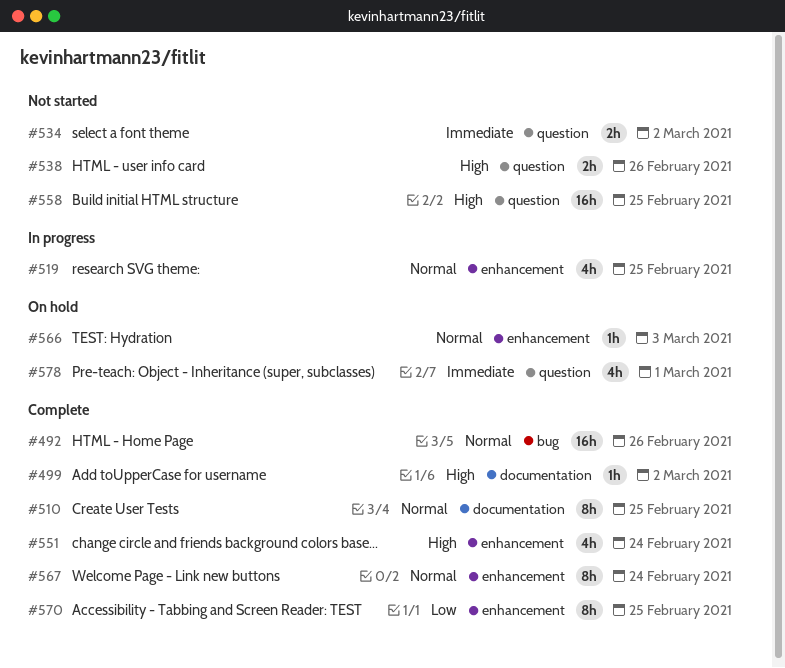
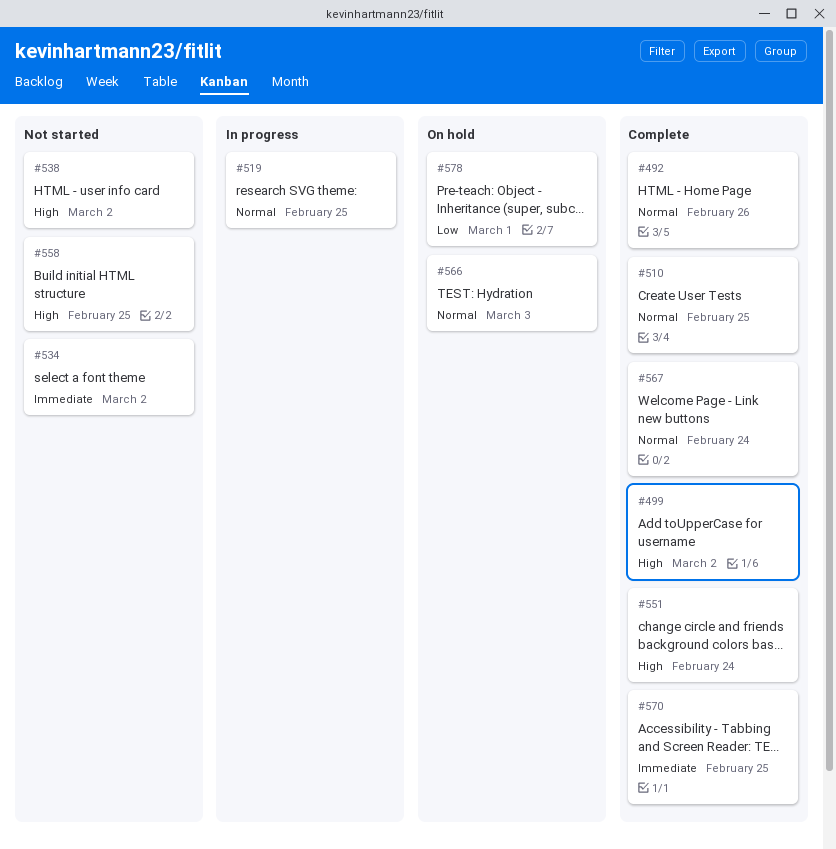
#538, due: Feb 26 -> Mar 2
#570, priority: Low -> Immediate
#578, priority: Immediate -> Low

